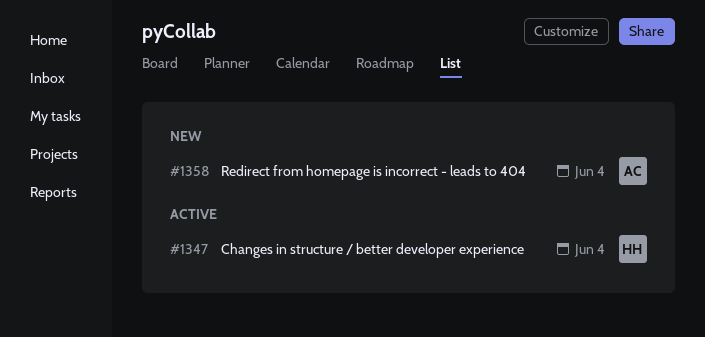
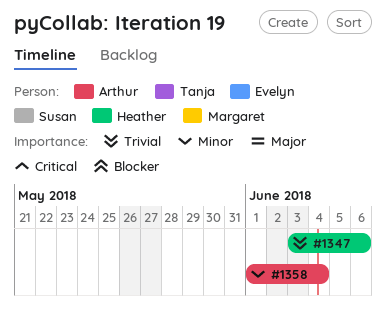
#1347, due: Jun 4 -> Jun 6

